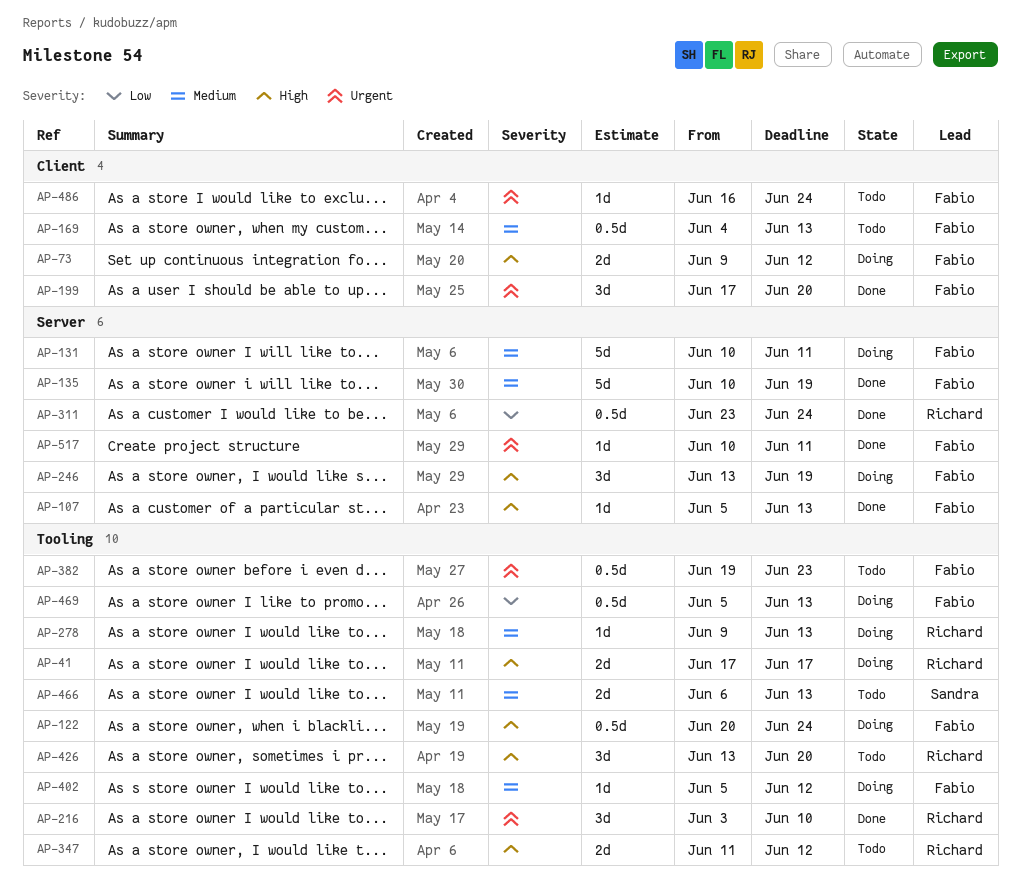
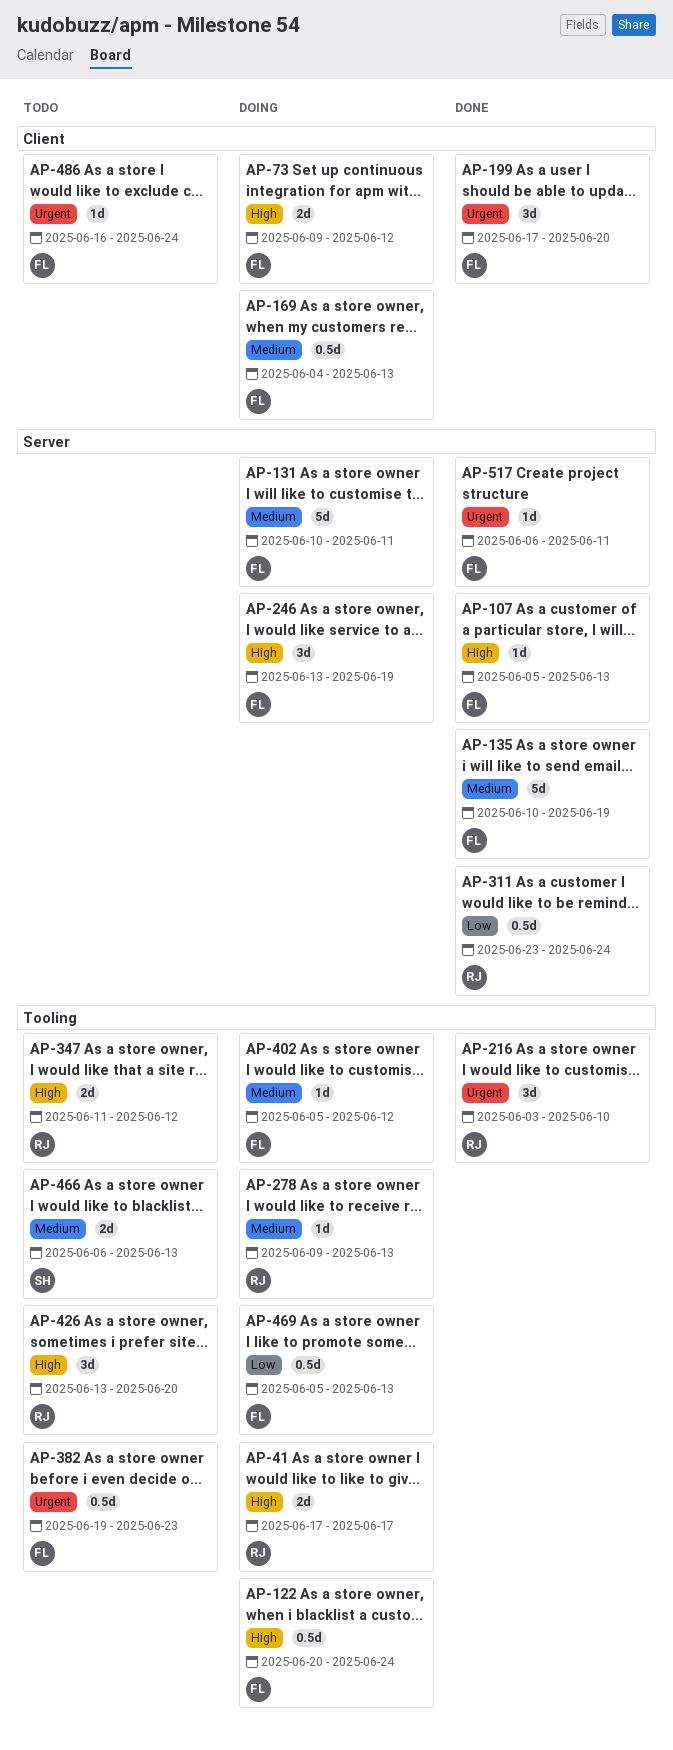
AP-169, status: Todo -> Doing
AP-517, start: Jun 10 -> Jun 6

